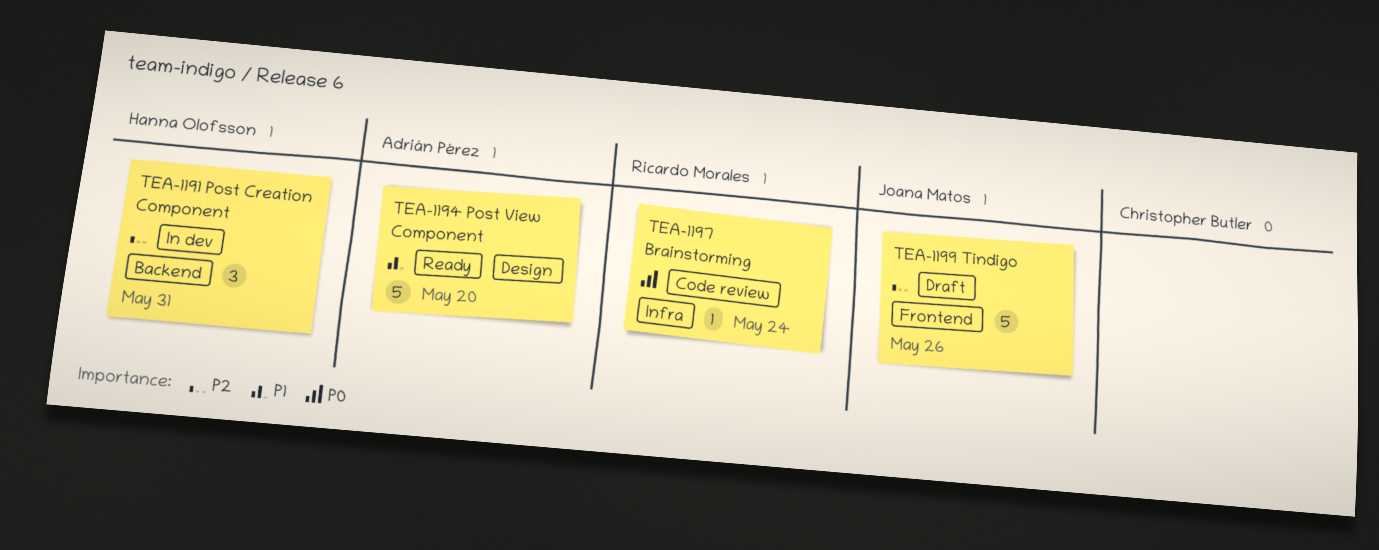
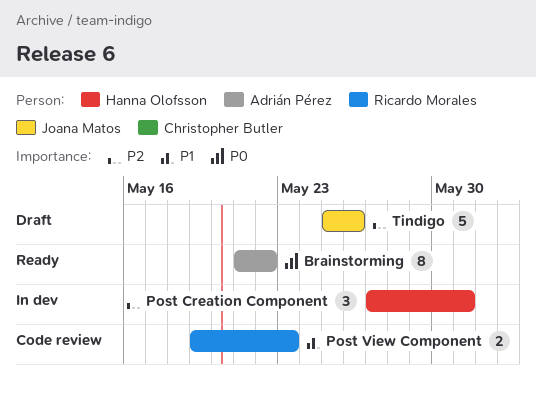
Brainstorming, status: Code review -> Ready
Brainstorming, owner: Ricardo Morales -> Adrián Pérez
Brainstorming, estimate: 1 -> 8
Brainstorming, due: May 24 -> May 22
Post View Component, status: Ready -> Code review
Post View Component, owner: Adrián Pérez -> Ricardo Morales
Post View Component, estimate: 5 -> 2
Post View Component, due: May 20 -> May 23

